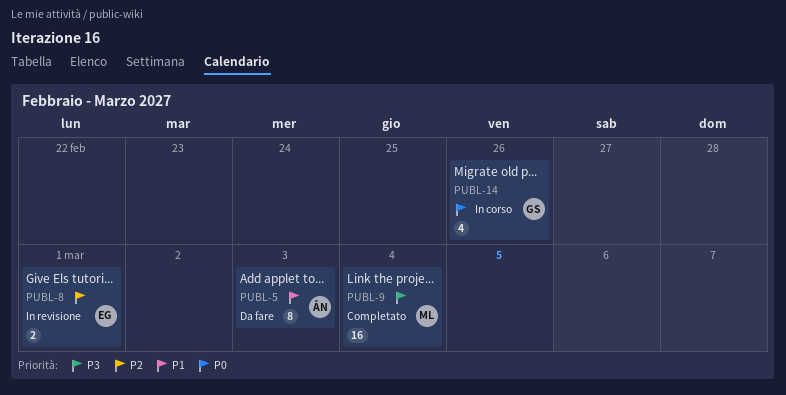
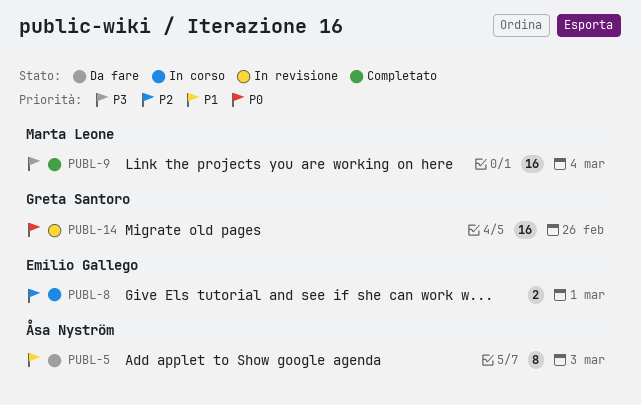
PUBL-8, status: In revisione -> In corso
PUBL-14, status: In corso -> In revisione
PUBL-14, estimate: 4 -> 16

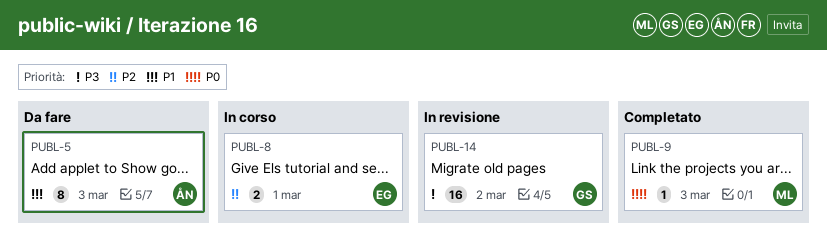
PUBL-9, priority: P3 -> P0
PUBL-9, estimate: 16 -> 1
PUBL-9, due: Mar 4 -> Mar 3
PUBL-14, priority: P0 -> P3
PUBL-14, due: Feb 26 -> Mar 2

